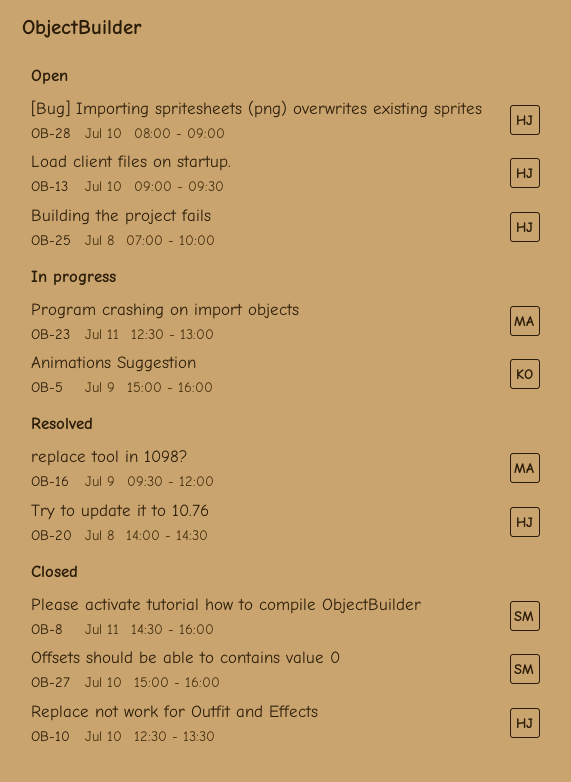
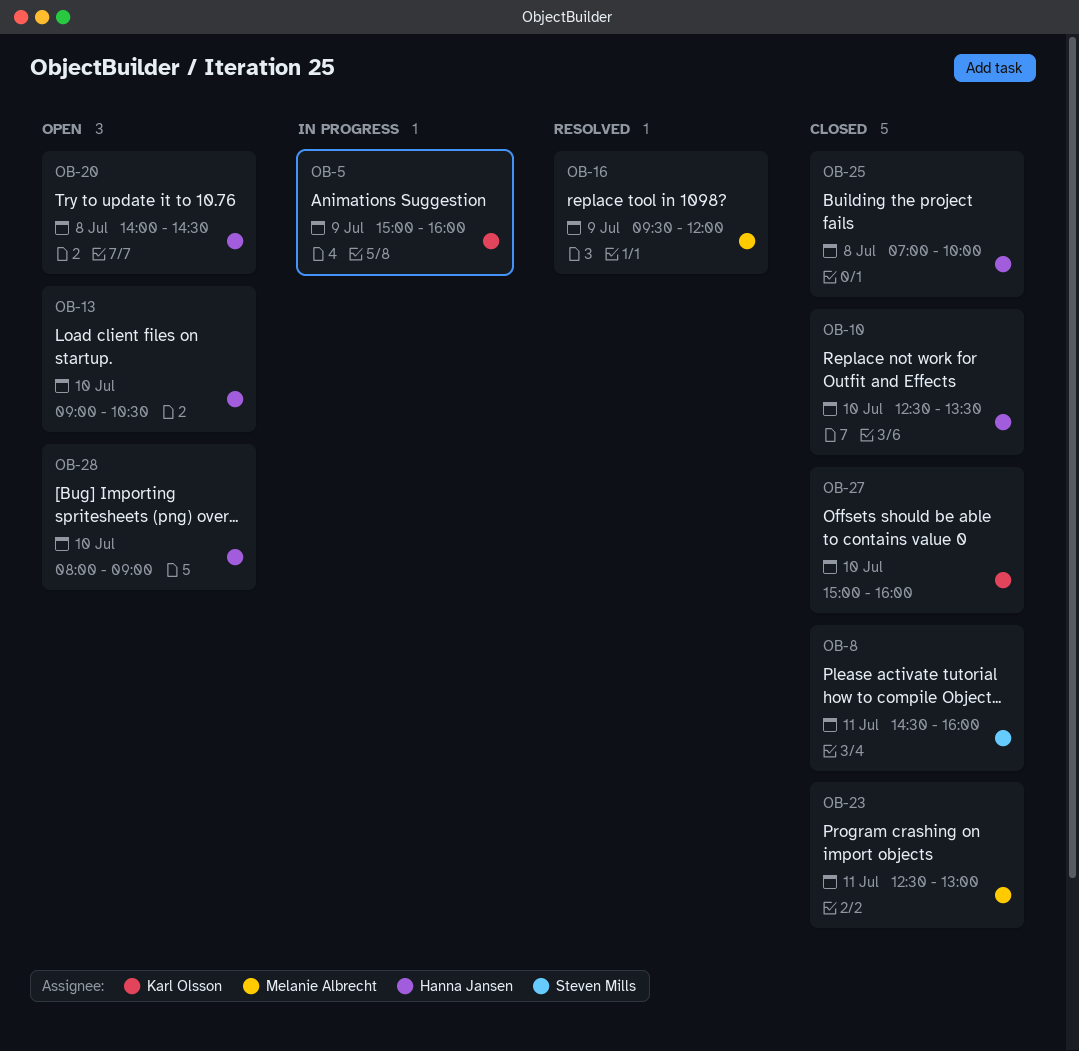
OB-13, ends: 09:30 -> 10:30
OB-20, status: Resolved -> Open
OB-23, status: In progress -> Closed
OB-25, status: Open -> Closed
OB-27, owner: Steven Mills -> Karl Olsson

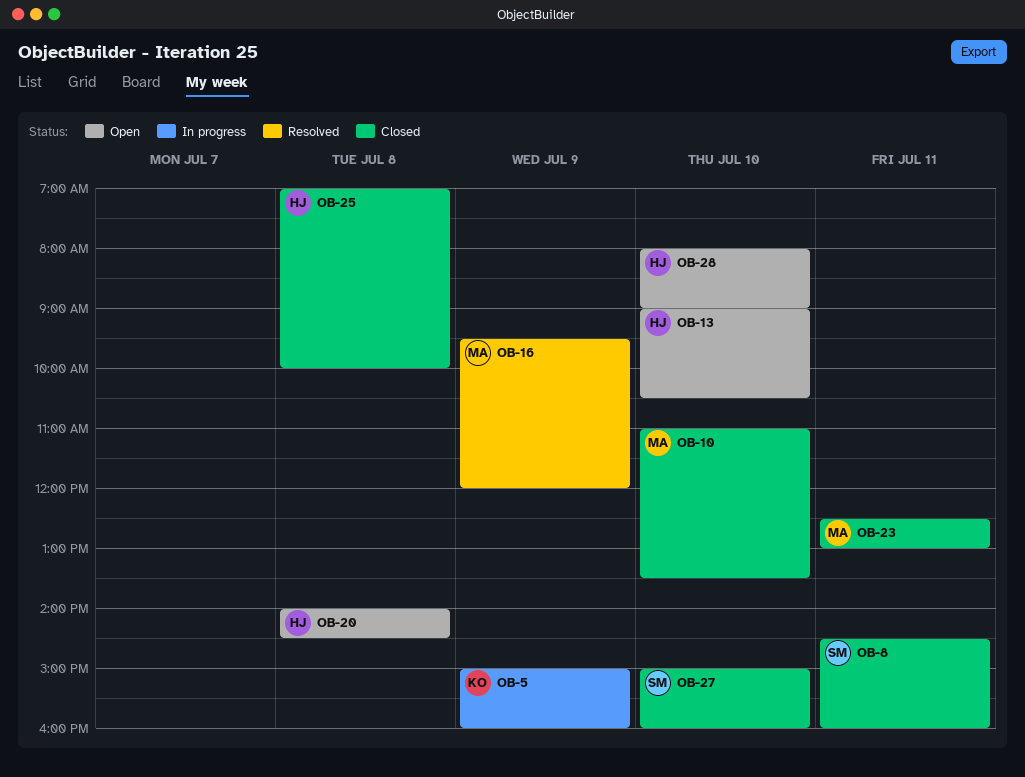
OB-10, owner: Hanna Jansen -> Melanie Albrecht
OB-10, begins: 12:30 -> 11:00
OB-27, owner: Karl Olsson -> Steven Mills

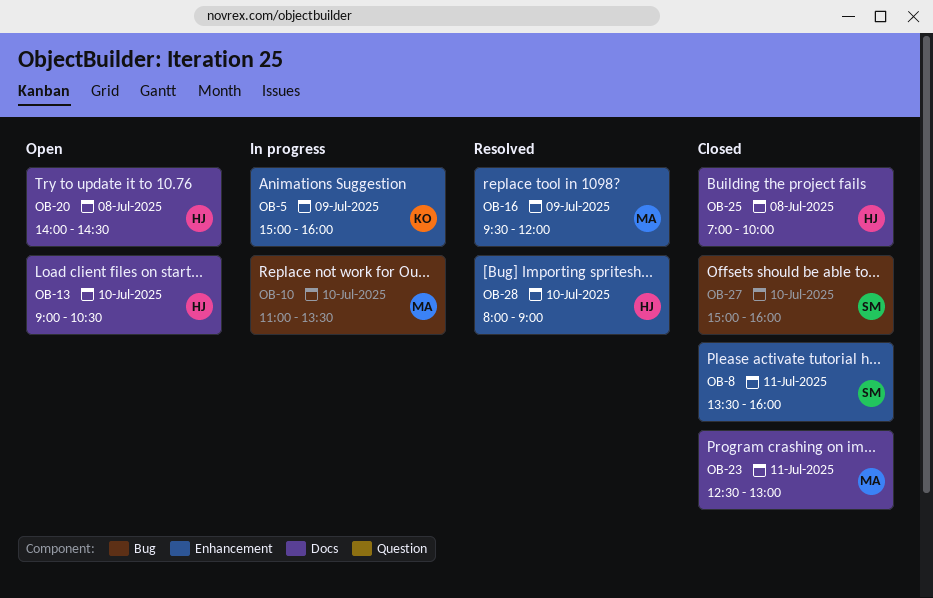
OB-8, begins: 14:30 -> 13:30
OB-10, status: Closed -> In progress
OB-28, status: Open -> Resolved

